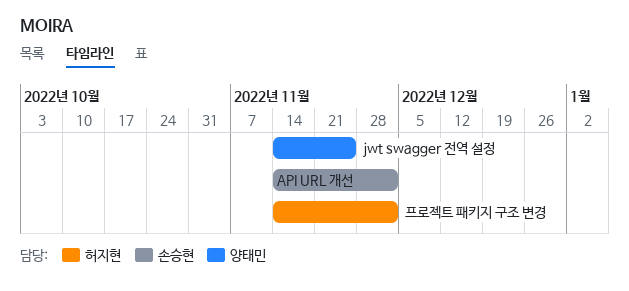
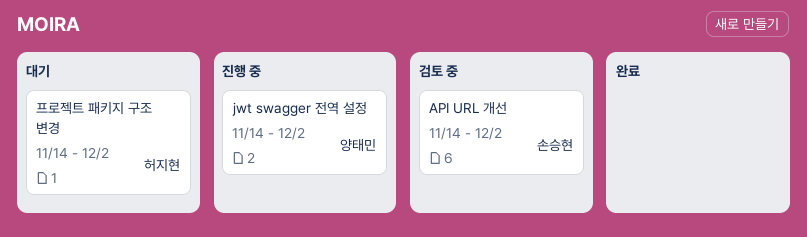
jwt swagger 전역 설정, due: Nov 25 -> Dec 2

